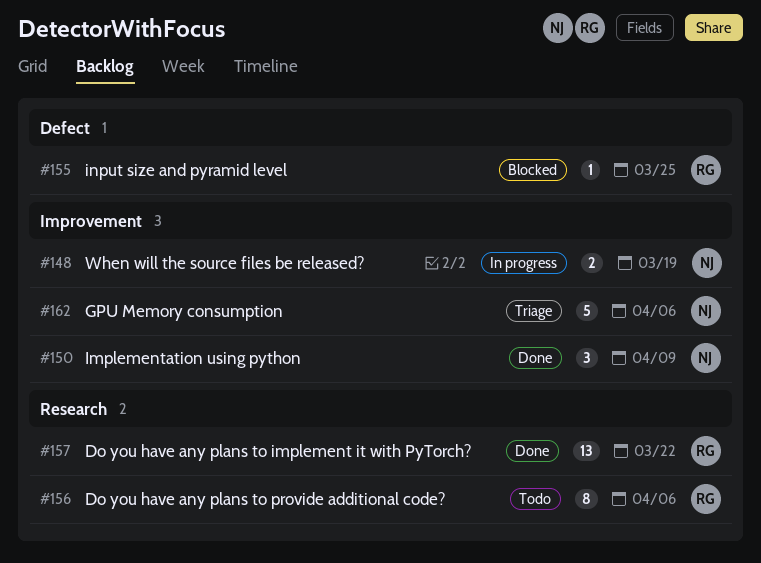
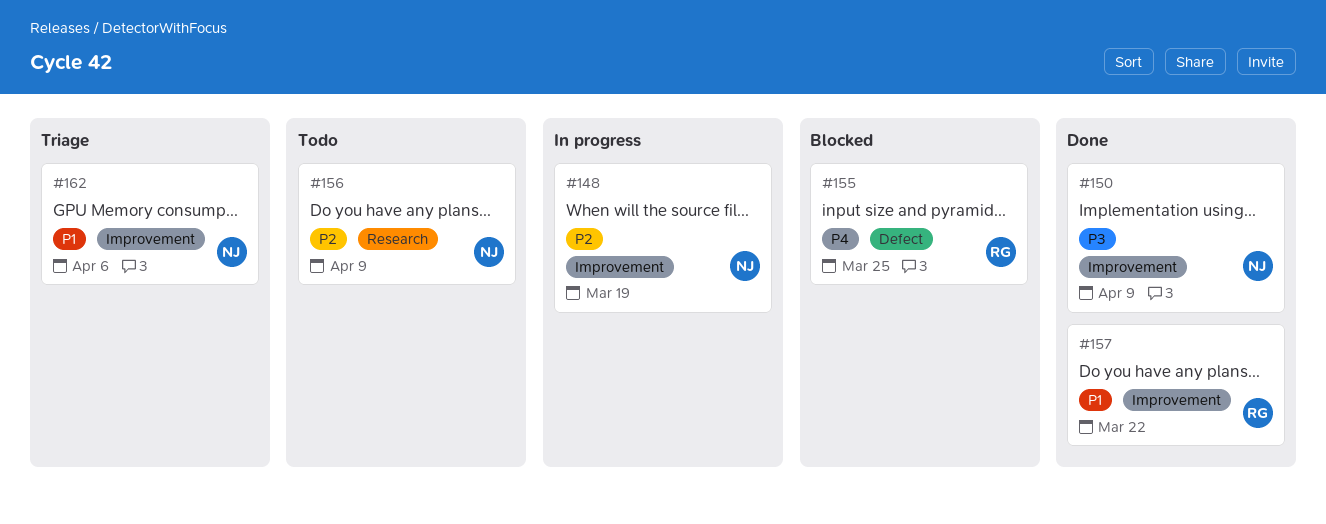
#156, owner: RG -> NJ
#156, due: Apr 6 -> Apr 9
#157, label: Research -> Improvement

